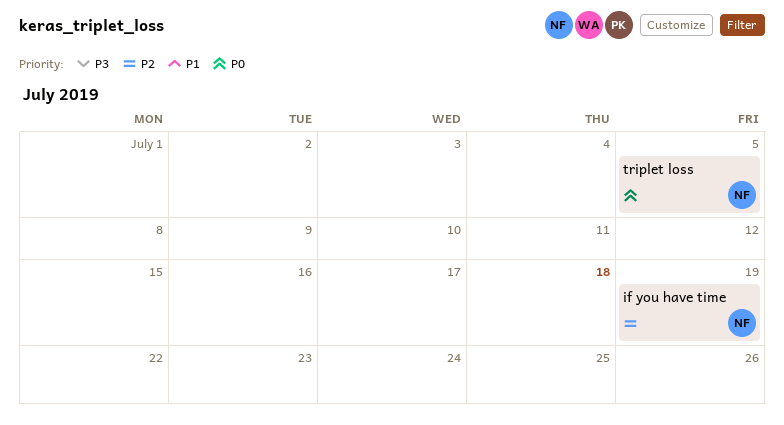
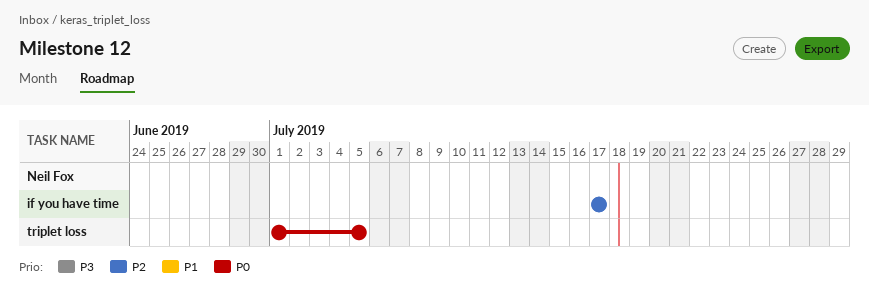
if you have time, due: Jul 19 -> Jul 17

